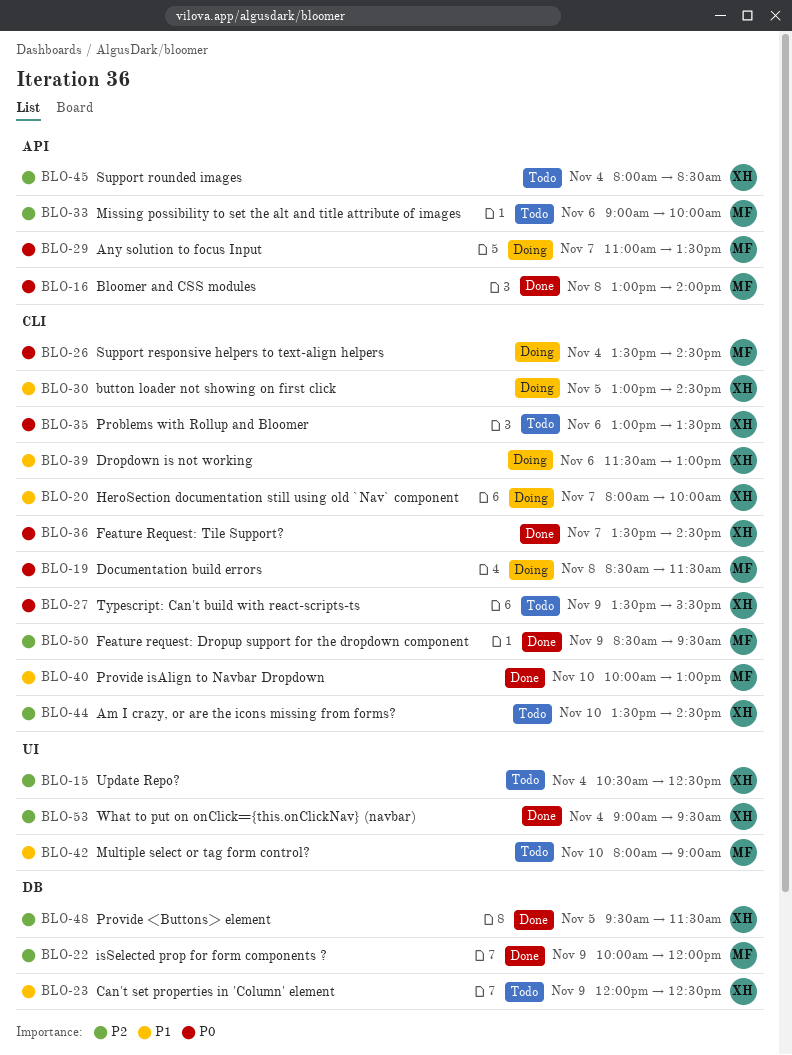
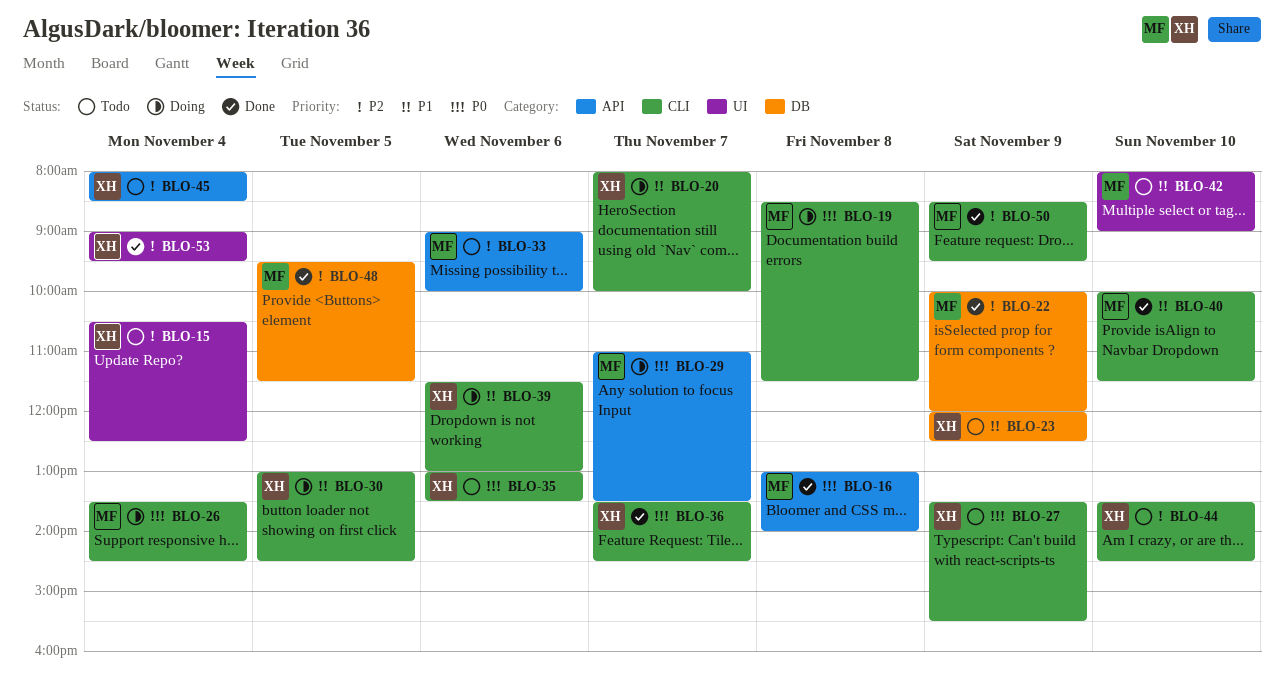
BLO-40, ends: 13:00 -> 11:30
BLO-48, owner: XH -> MF

